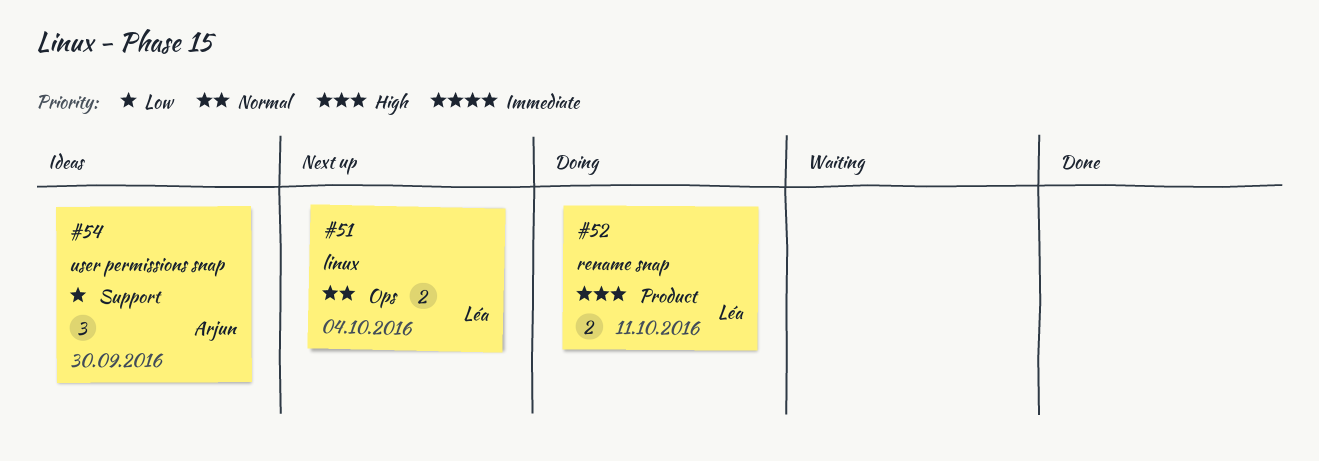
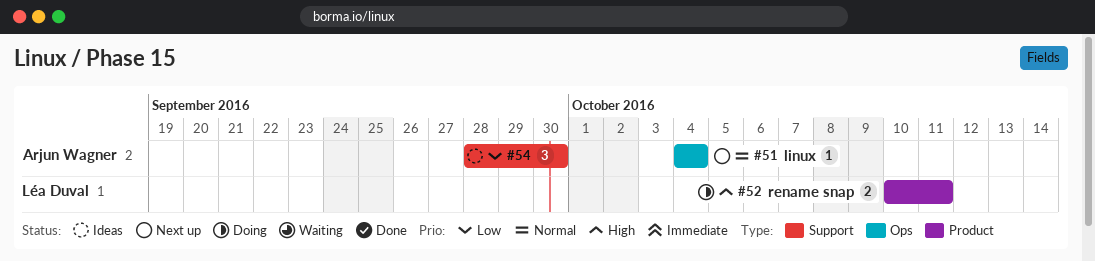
#51, owner: Léa Duval -> Arjun Wagner
#51, estimate: 2 -> 1

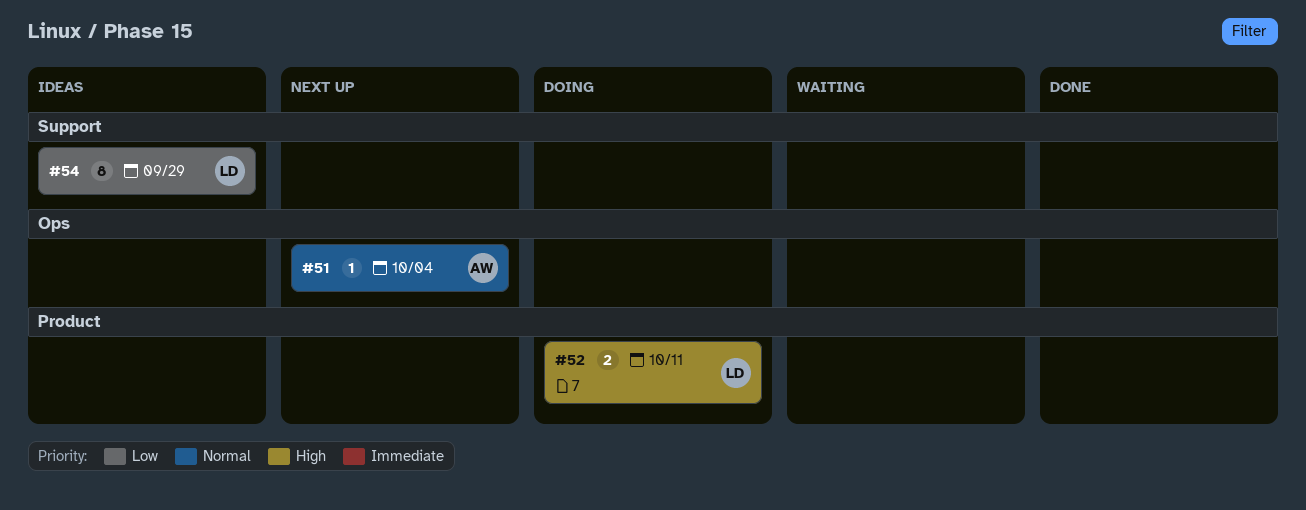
#54, owner: Arjun Wagner -> Léa Duval
#54, estimate: 3 -> 8
#54, due: Sep 30 -> Sep 29

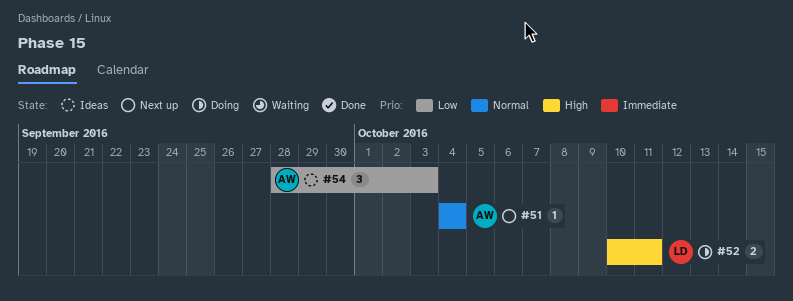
#54, owner: LD -> AW
#54, estimate: 8 -> 3
#54, due: Sep 29 -> Oct 3

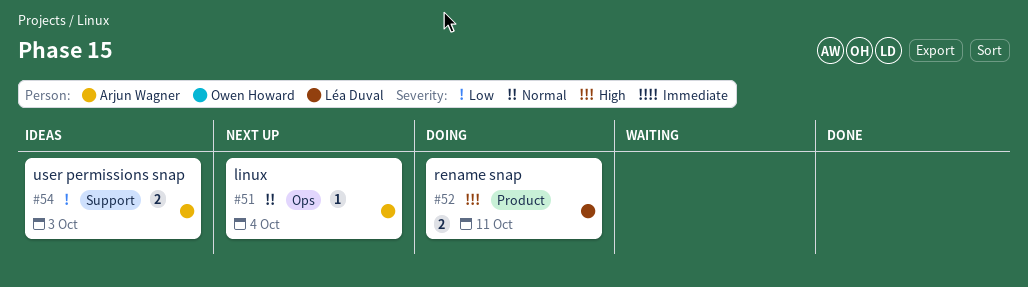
#54, estimate: 3 -> 2

